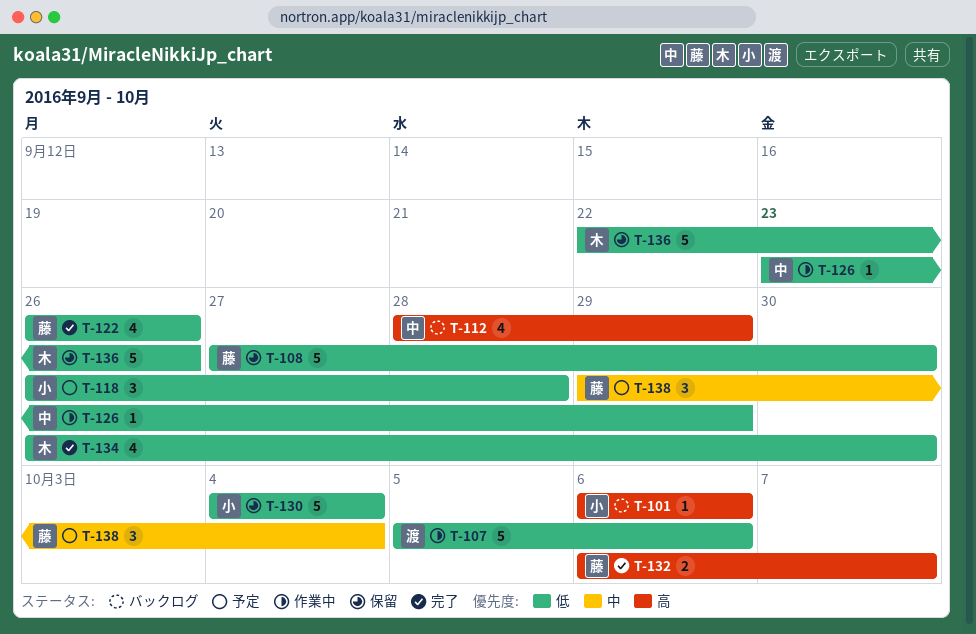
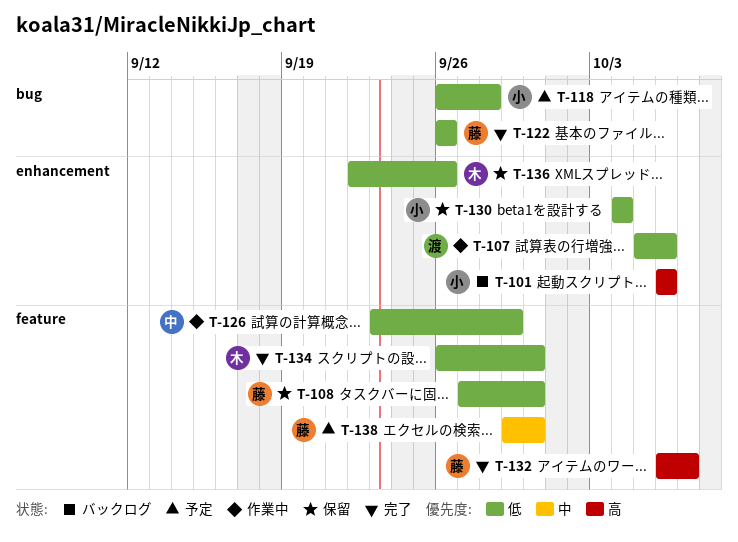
T-112: present -> none
T-138, due: Oct 4 -> Sep 30

